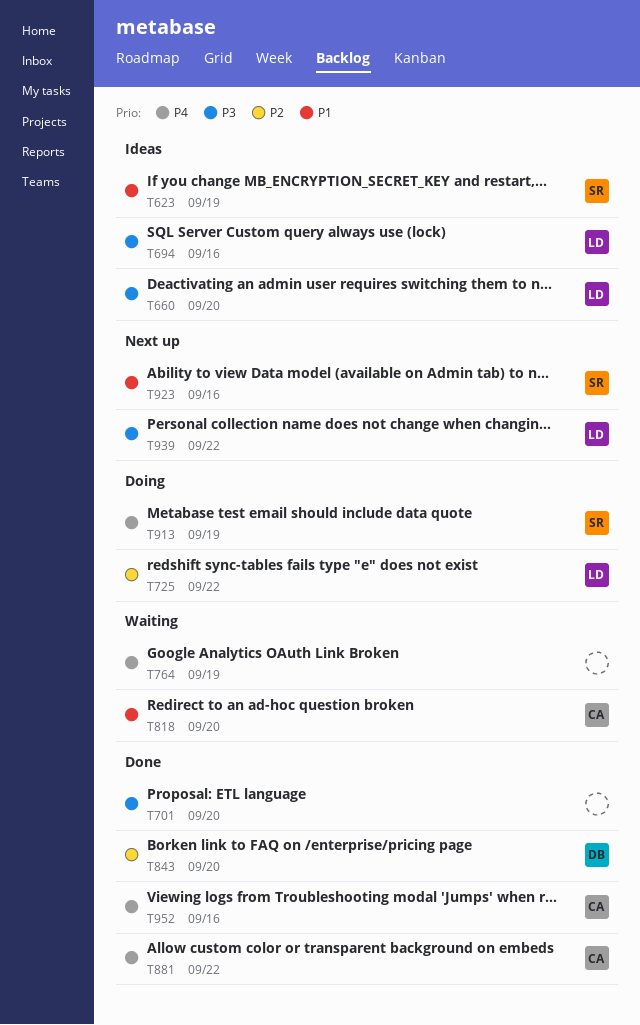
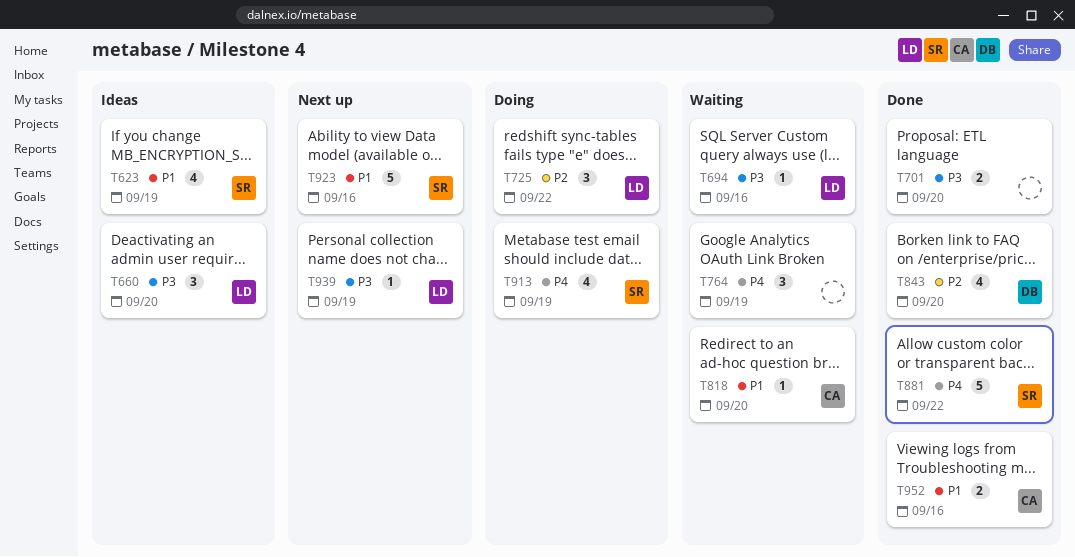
T694, status: Ideas -> Waiting
T881, owner: CA -> SR
T939, due: Sep 22 -> Sep 19
T952, priority: P4 -> P1

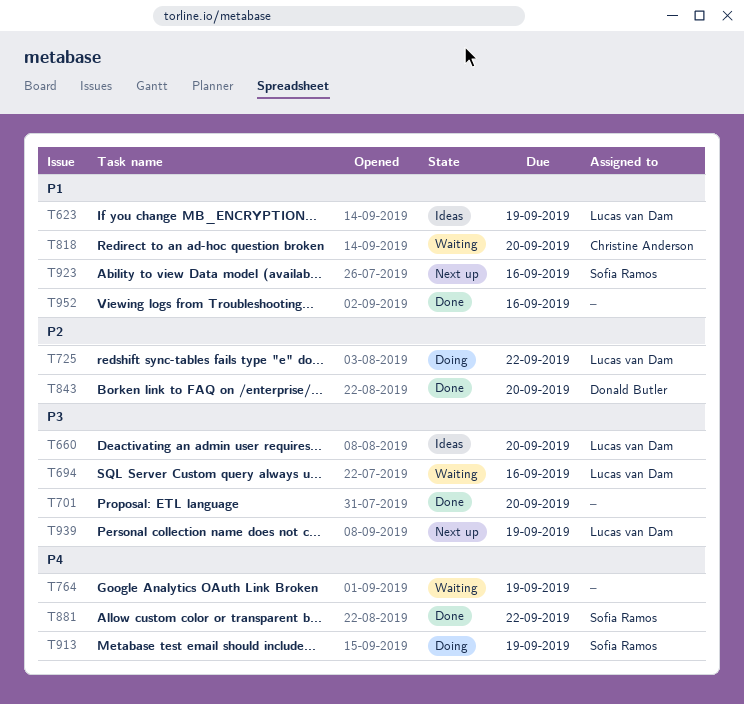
T623, owner: Sofia Ramos -> Lucas van Dam
T952, owner: Christine Anderson -> none

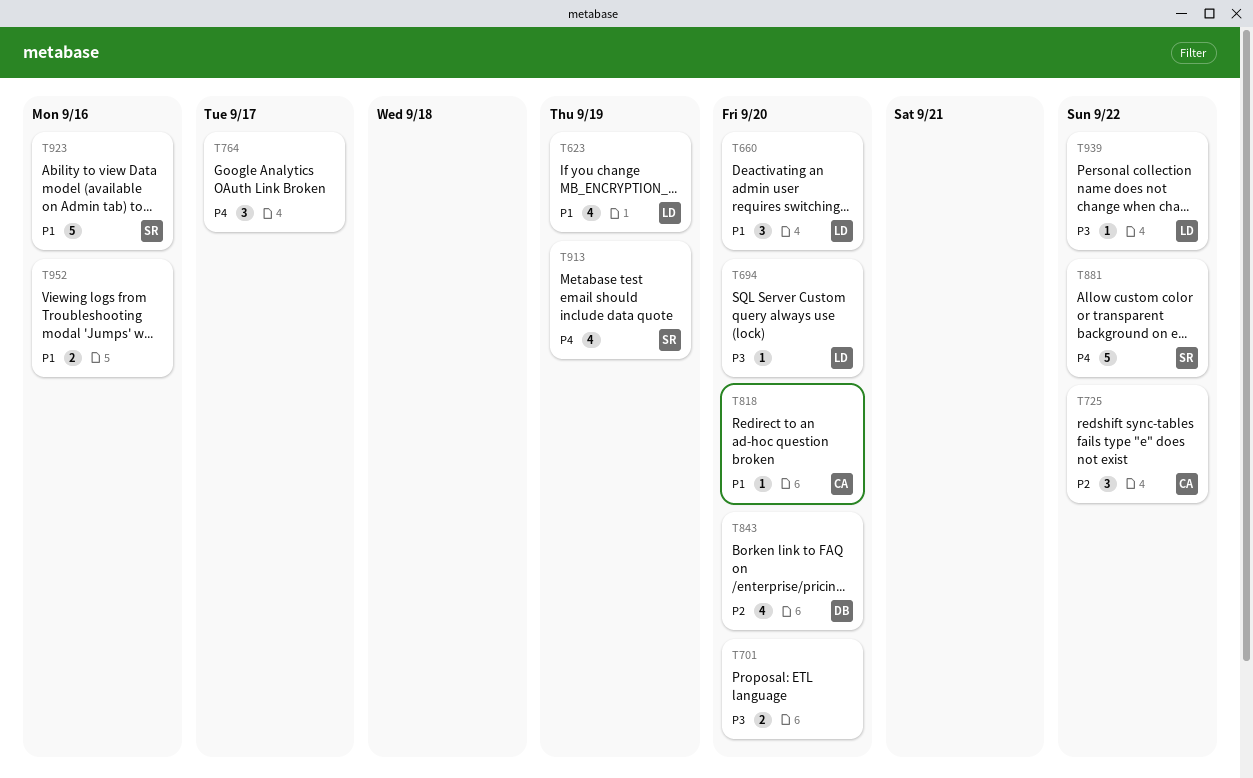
T660, priority: P3 -> P1
T694, due: Sep 16 -> Sep 20
T725, owner: Lucas van Dam -> Christine Anderson
T764, due: Sep 19 -> Sep 17
T939, due: Sep 19 -> Sep 22

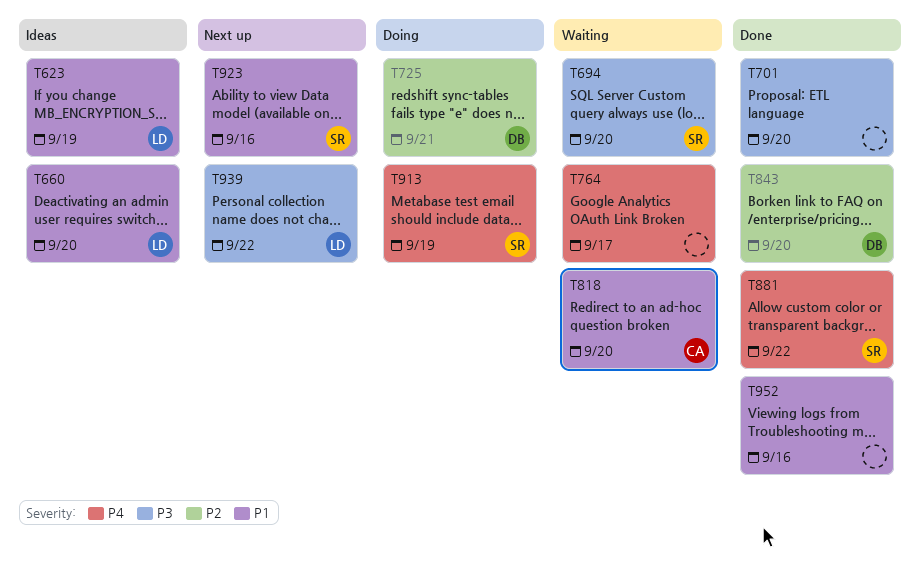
T694, owner: LD -> SR
T725, owner: CA -> DB
T725, due: Sep 22 -> Sep 21

